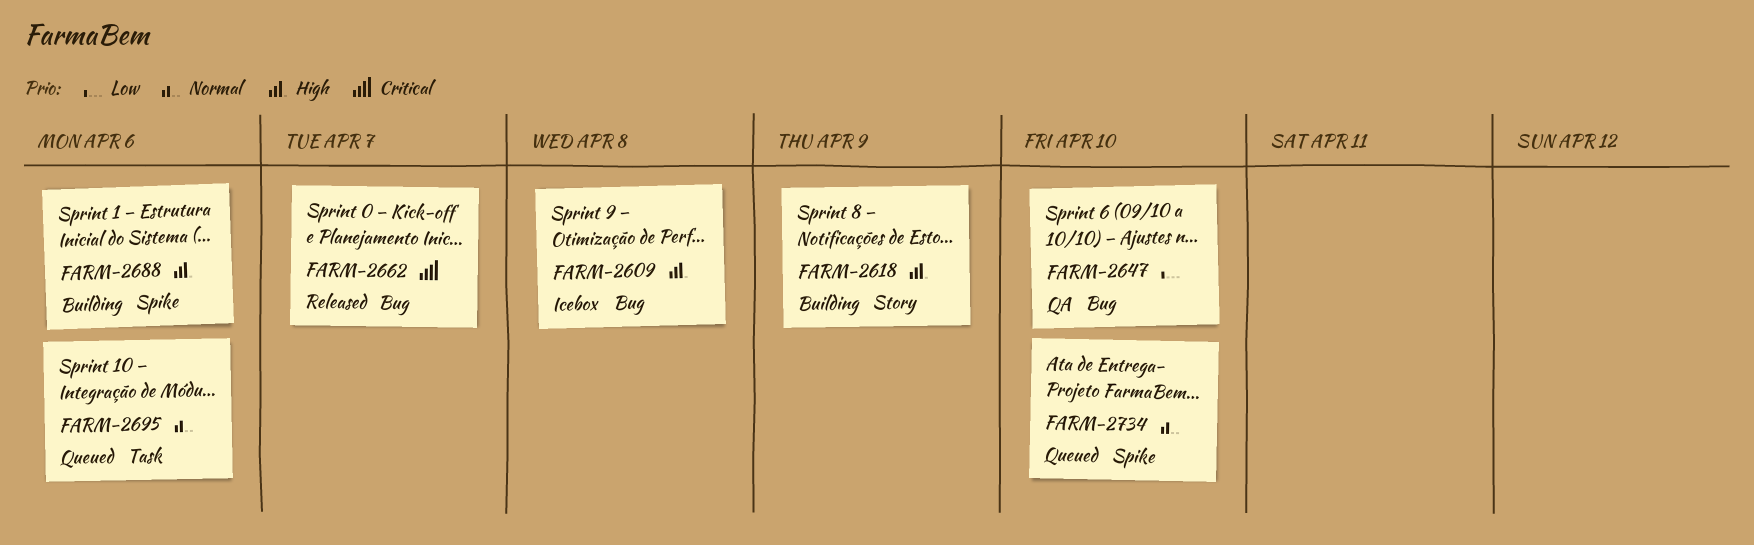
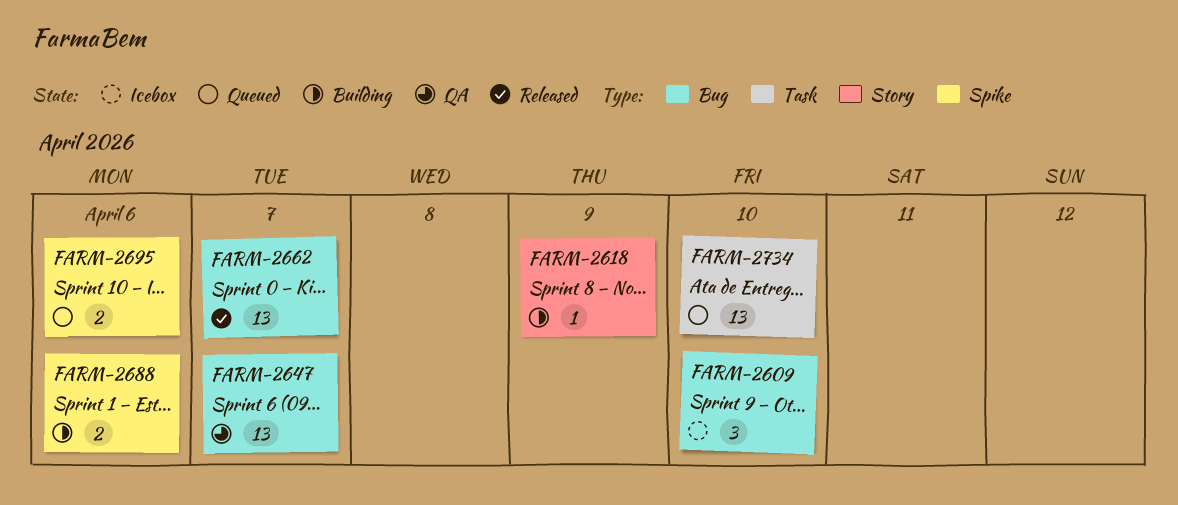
FARM-2609, due: Apr 8 -> Apr 10
FARM-2647, due: Apr 10 -> Apr 7
FARM-2695, label: Task -> Spike
FARM-2734, label: Spike -> Task

